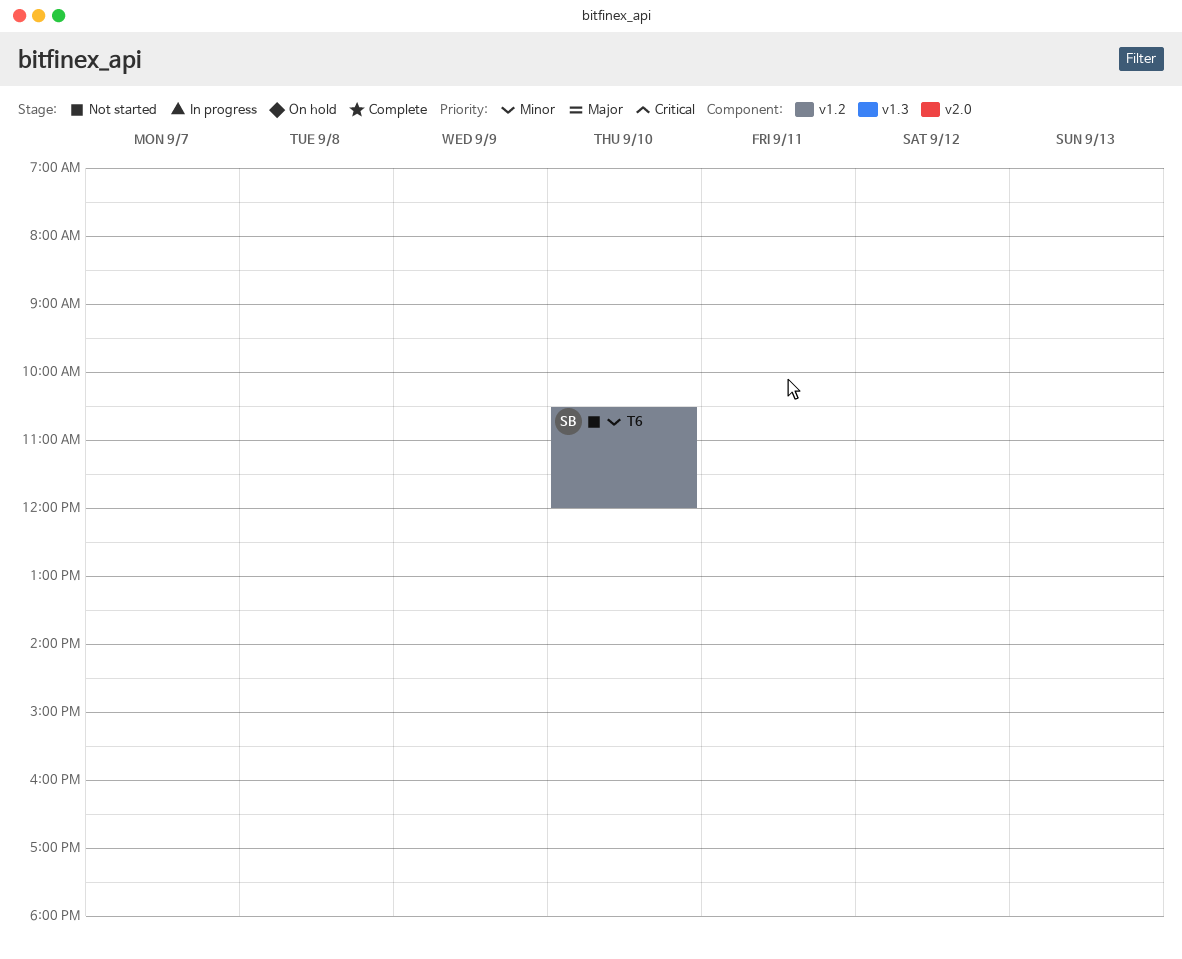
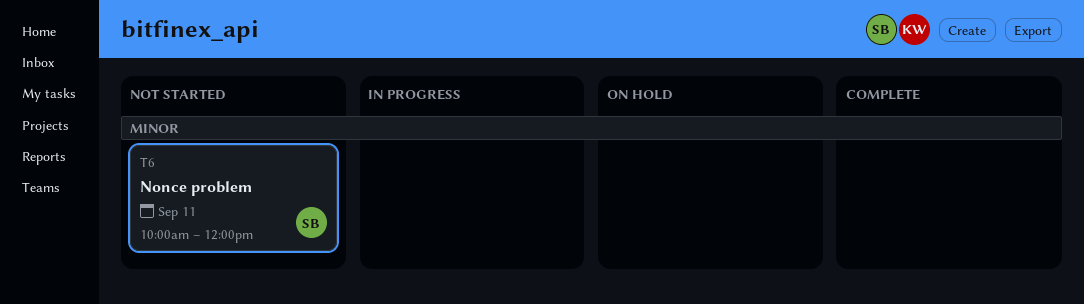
T6, day: Sep 10 -> Sep 11
T6, begins: 10:30 -> 10:00

